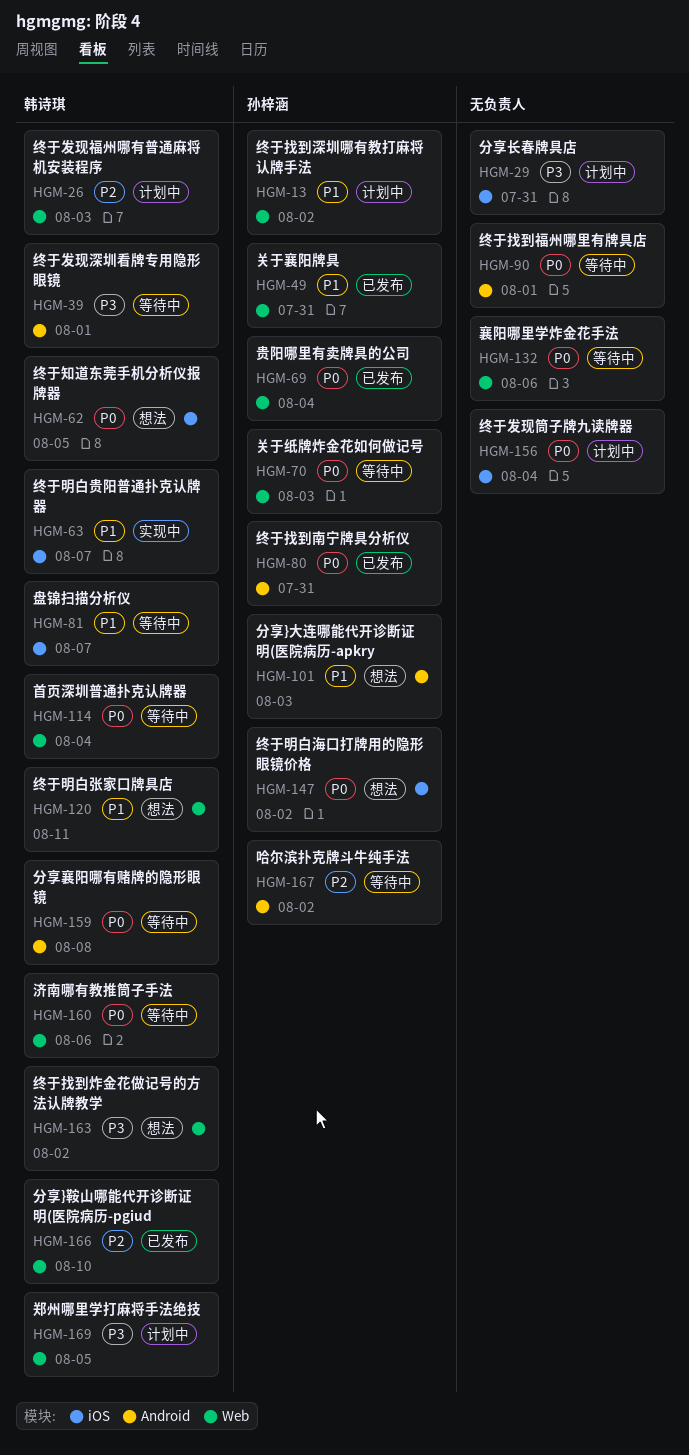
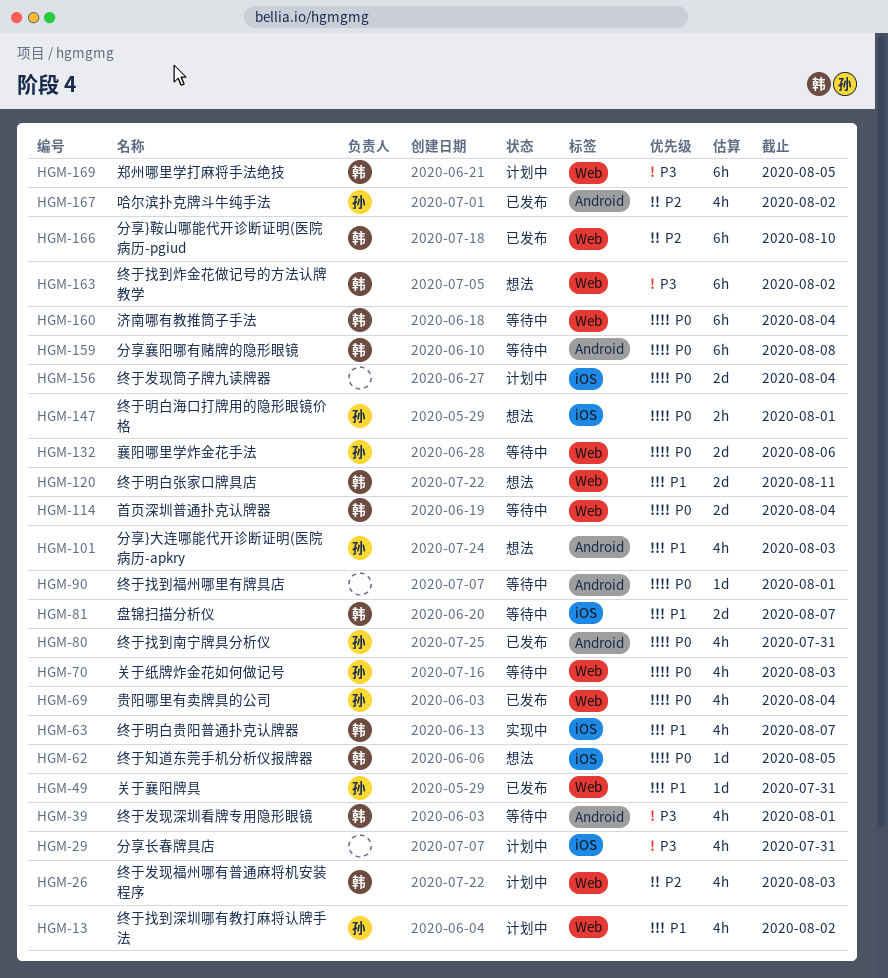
HGM-132, owner: none -> 孙梓涵
HGM-147, due: Aug 2 -> Aug 1
HGM-160, due: Aug 6 -> Aug 4
HGM-167, status: 等待中 -> 已发布

